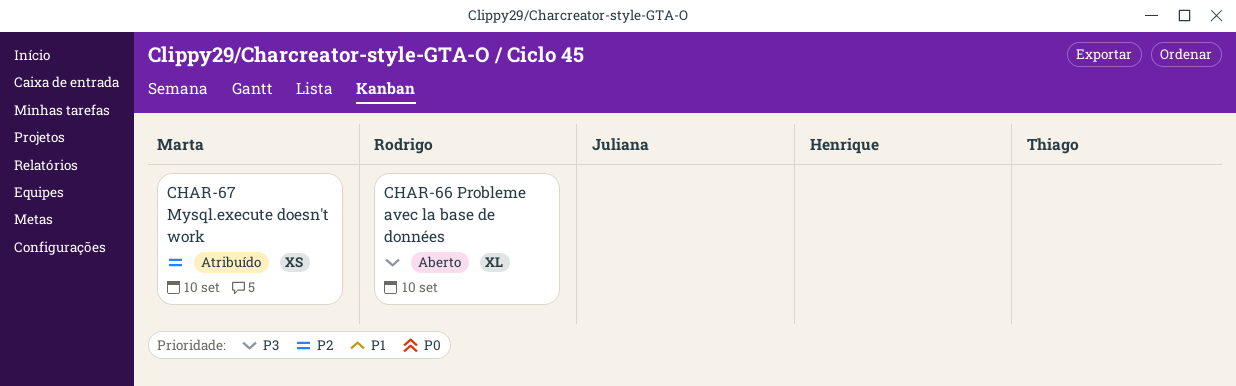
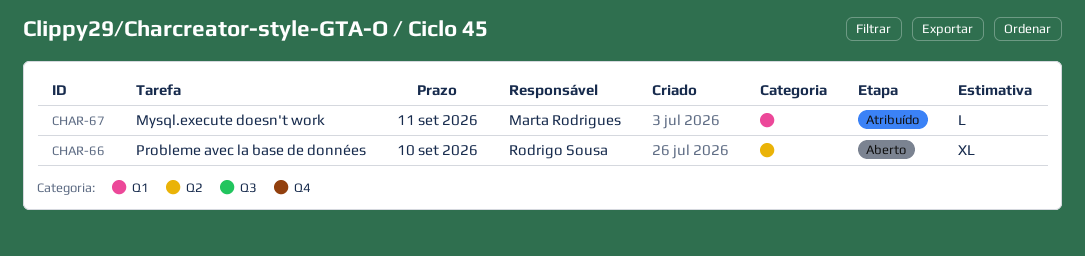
CHAR-67, estimate: XS -> L
CHAR-67, due: Sep 10 -> Sep 11

